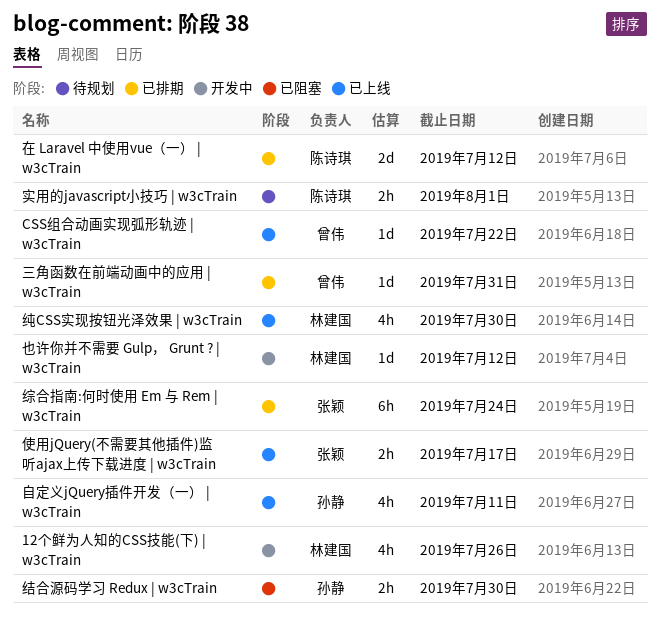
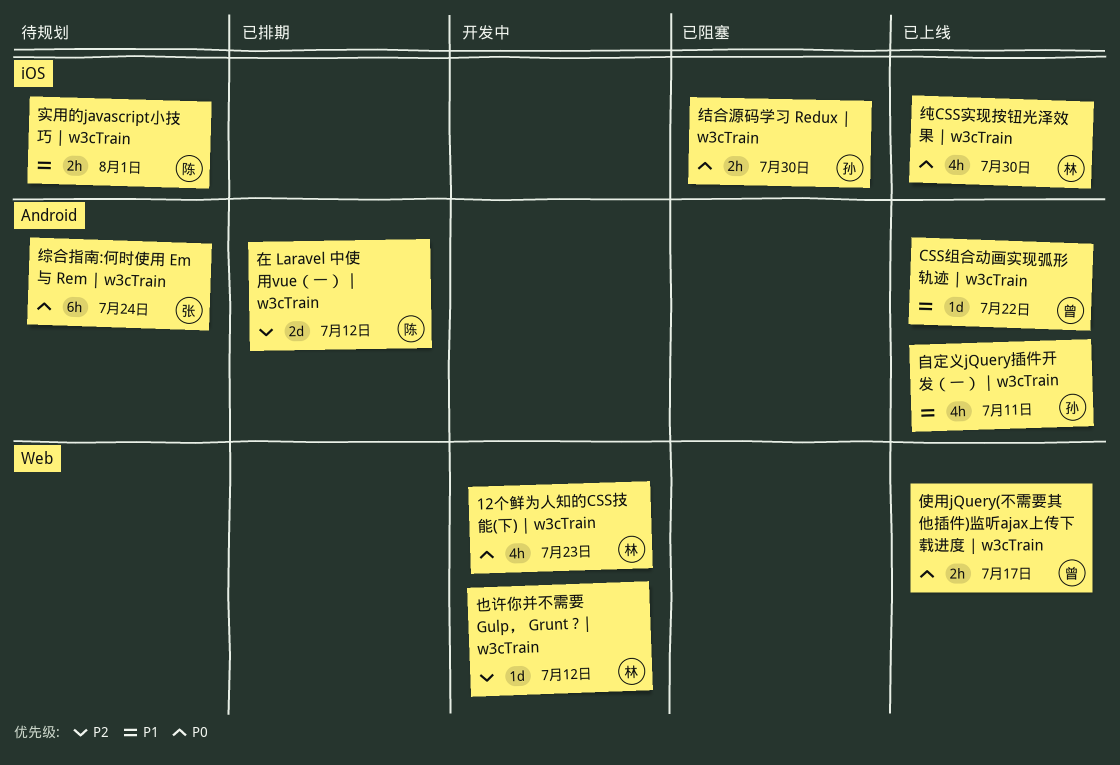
12个鲜为人知的CSS技能(下) | w3cTrain, due: Jul 26 -> Jul 23
三角函数在前端动画中的应用 | w3cTrain: present -> none
使用jQuery(不需要其他插件)监听ajax上传下载进度 | w3cTrain, owner: 张颖 -> 曾伟
综合指南:何时使用 Em 与 Rem | w3cTrain, status: 已排期 -> 待规划

